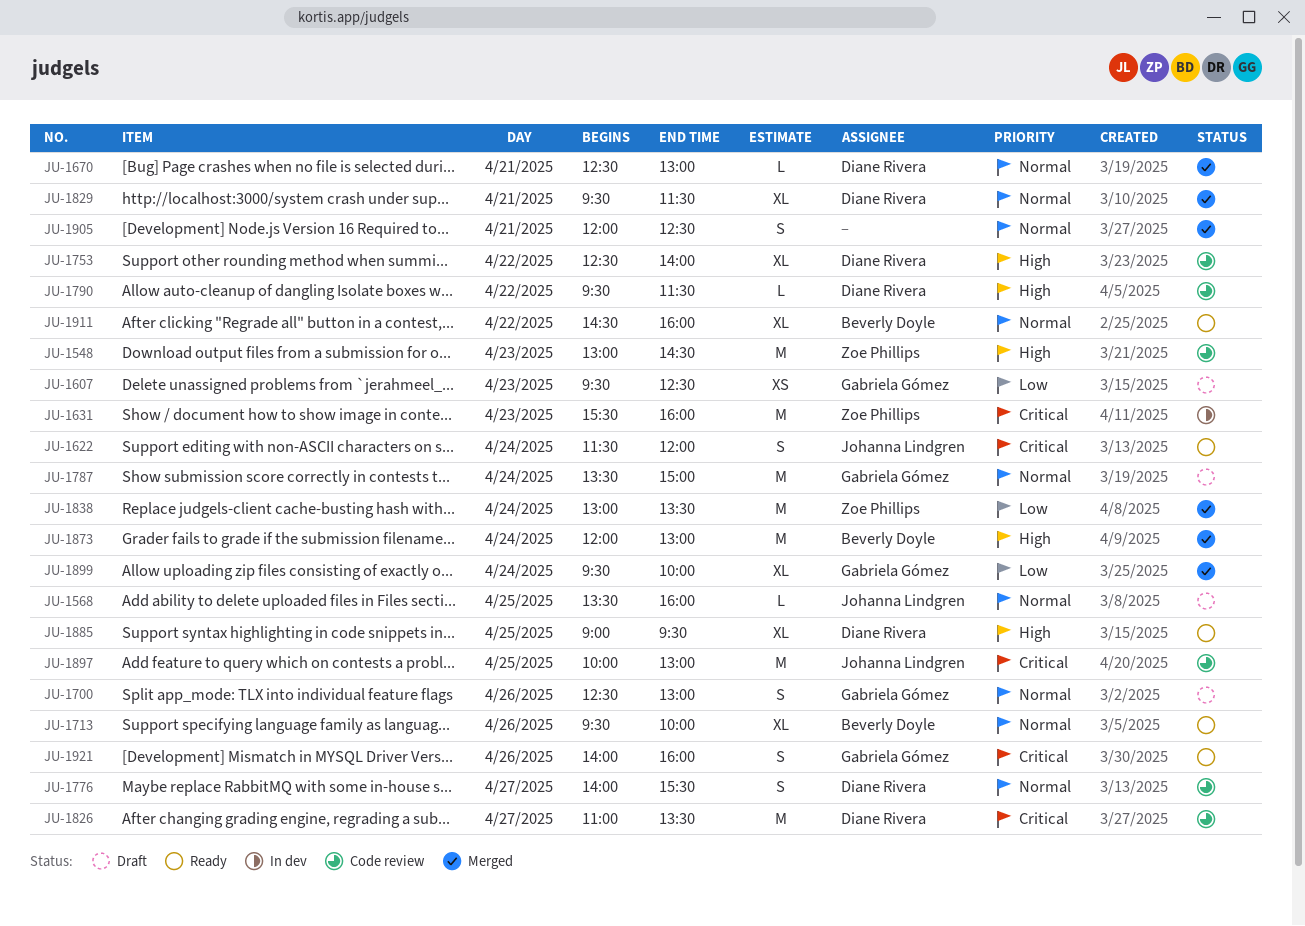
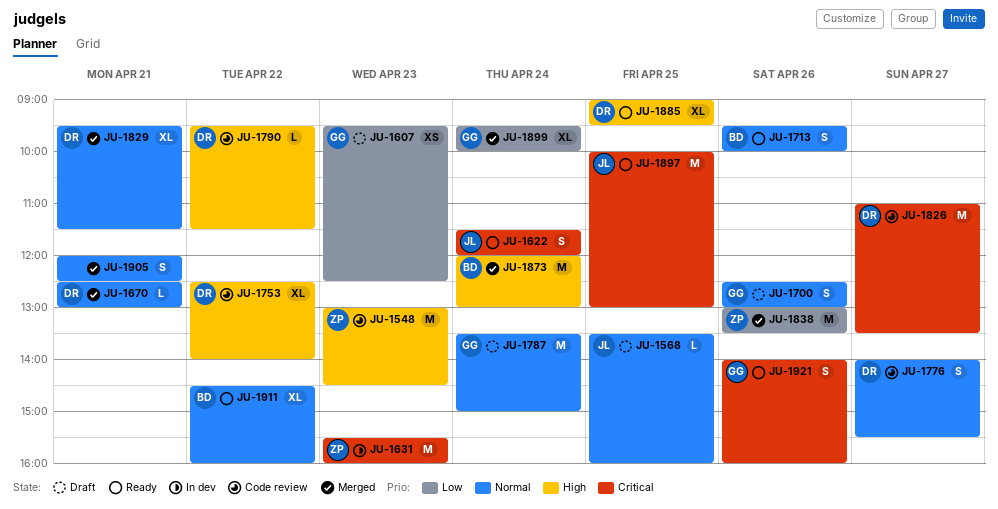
JU-1713, estimate: XL -> S
JU-1838, day: Apr 24 -> Apr 26
JU-1897, status: Code review -> Ready

